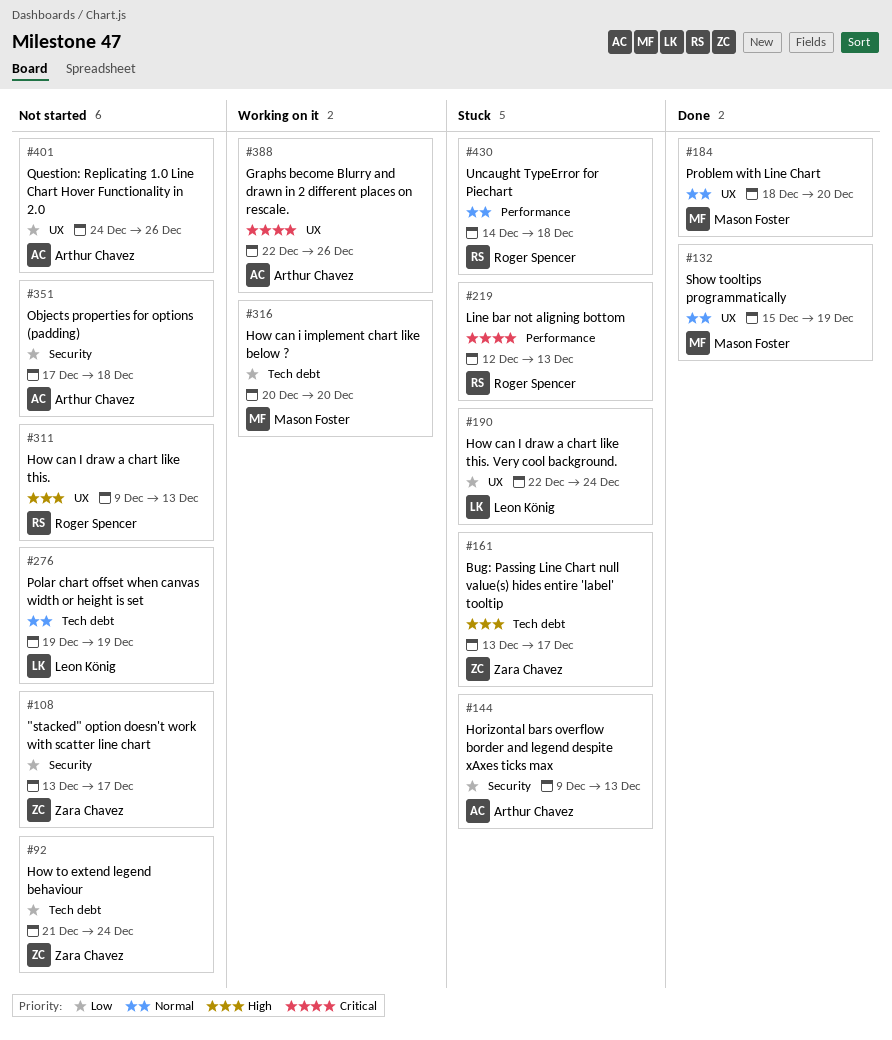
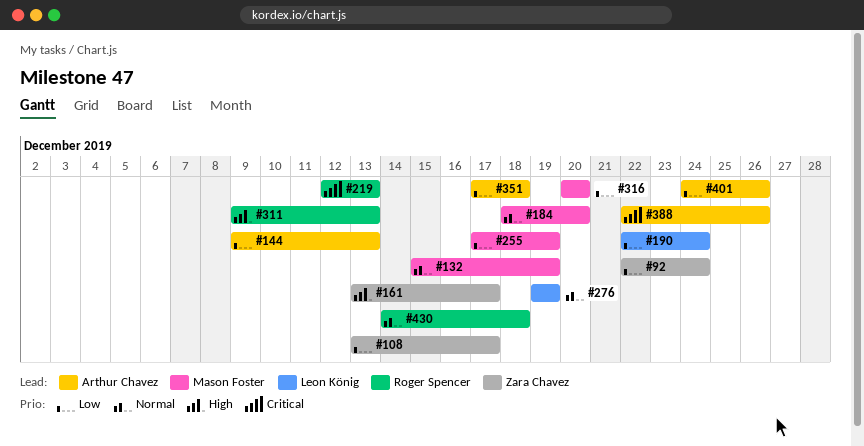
#92, start: Dec 21 -> Dec 22
#255: none -> present

